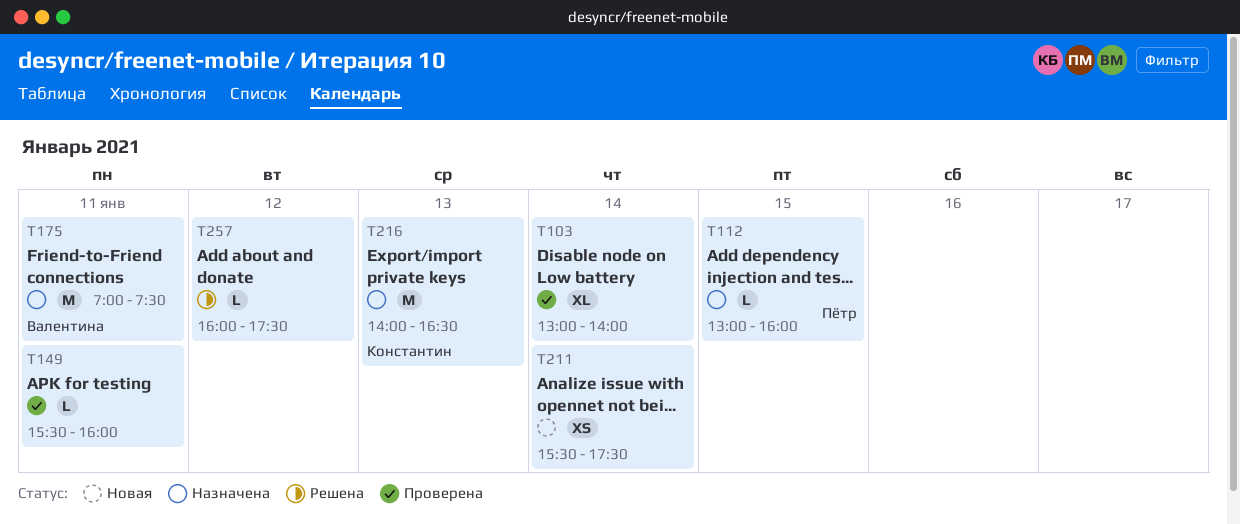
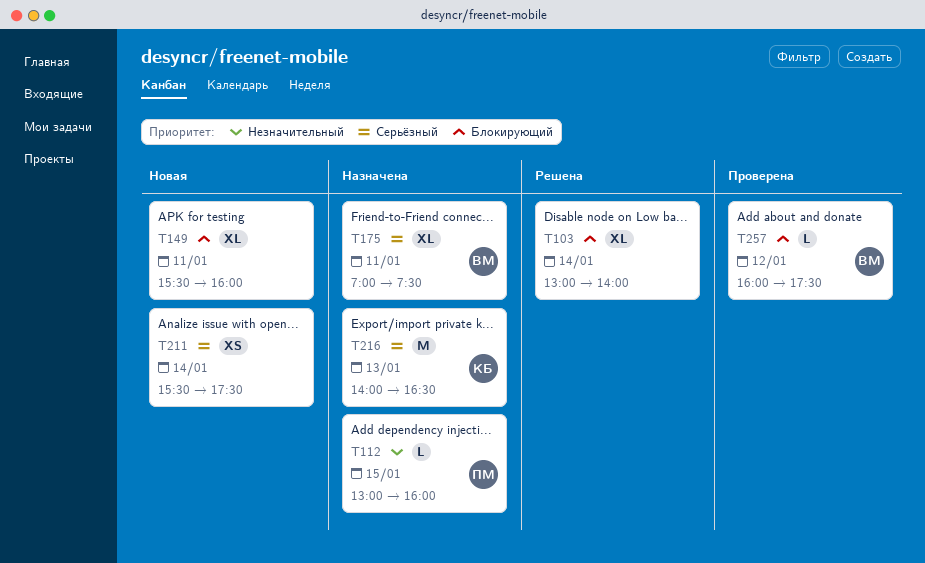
T103, status: Проверена -> Решена
T149, status: Проверена -> Новая
T149, estimate: L -> XL
T175, estimate: M -> XL
T257, status: Решена -> Проверена
T257, owner: none -> Валентина

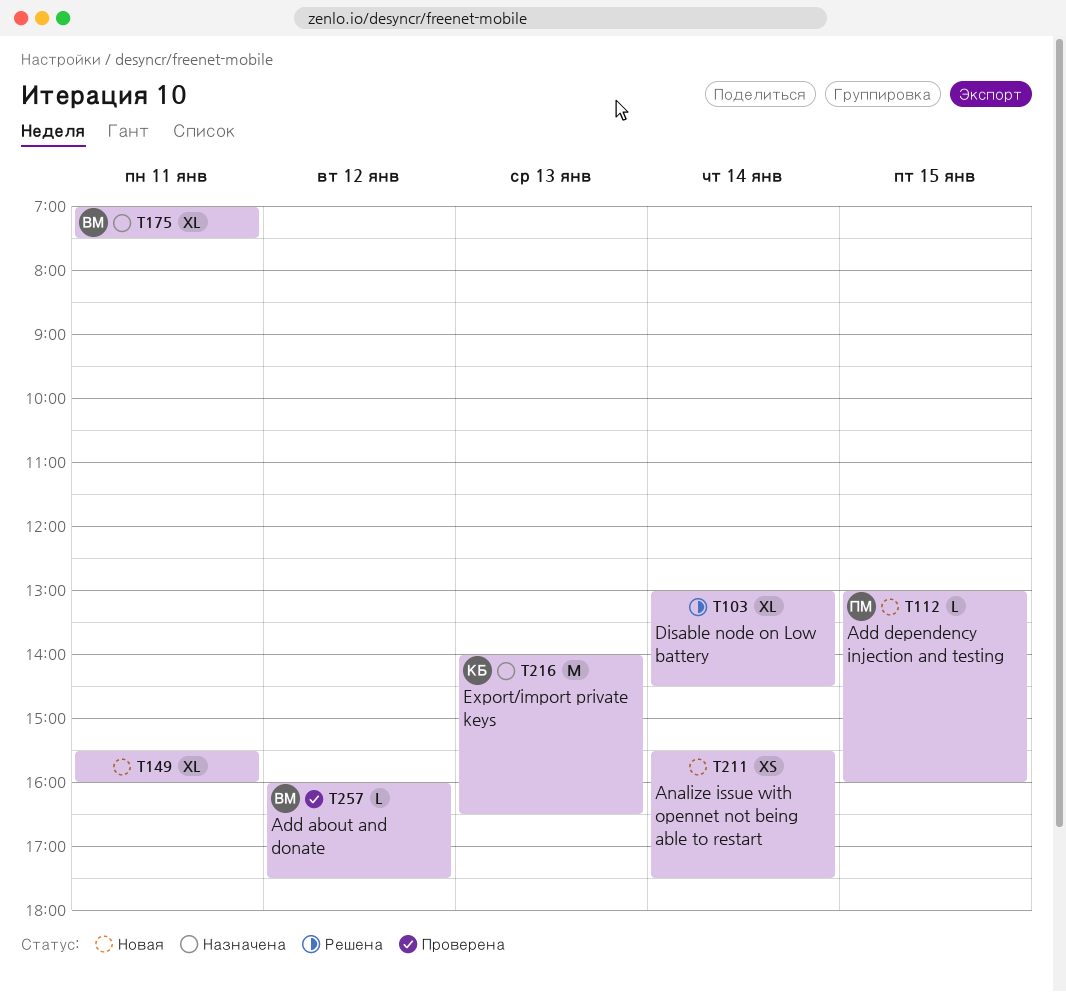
T103, ends: 14:00 -> 14:30
T112, status: Назначена -> Новая

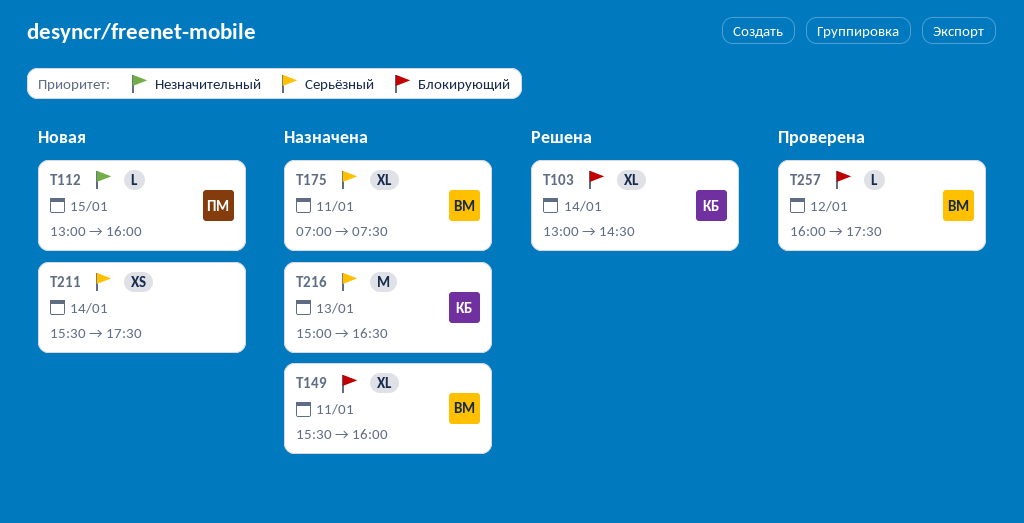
T103, owner: none -> КБ
T149, status: Новая -> Назначена
T149, owner: none -> ВМ
T216, begins: 14:00 -> 15:00

